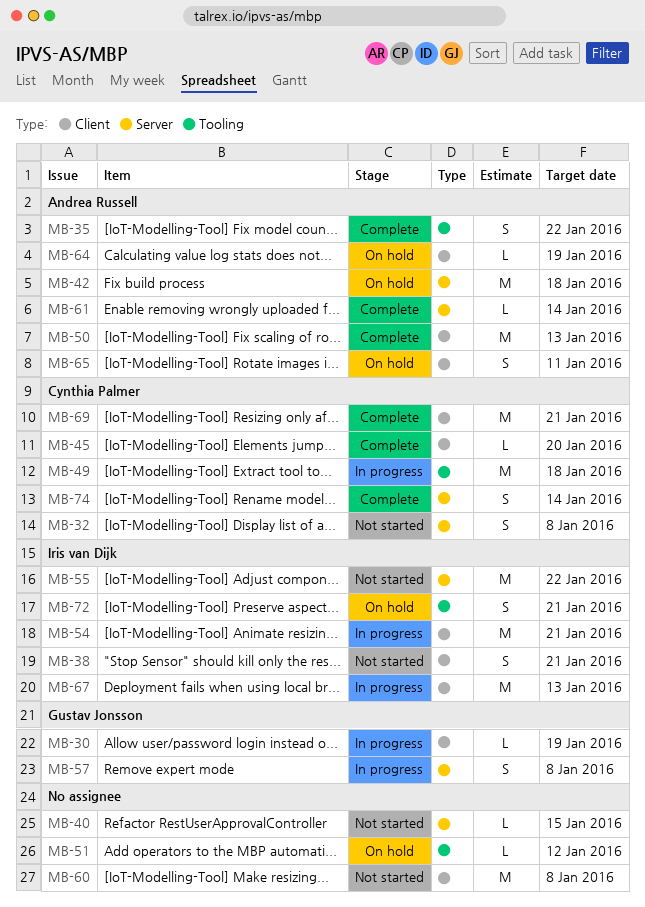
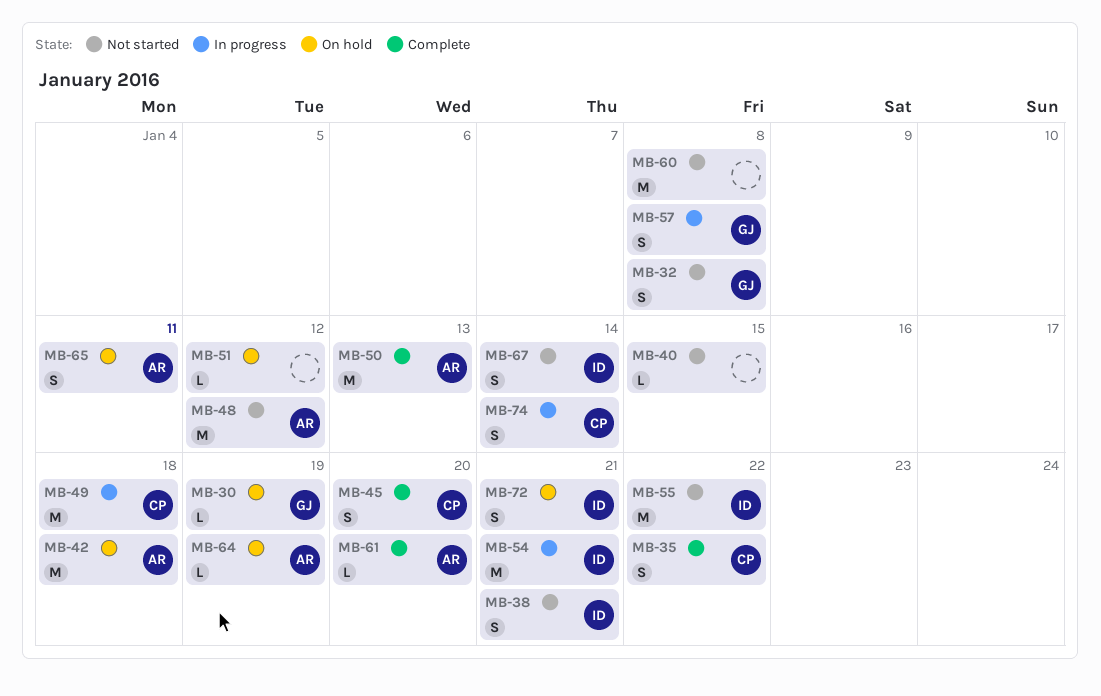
MB-30, status: In progress -> On hold
MB-32, owner: Cynthia Palmer -> Gustav Jonsson
MB-35, owner: Andrea Russell -> Cynthia Palmer
MB-45, estimate: L -> S
MB-48: none -> present
MB-61, due: Jan 14 -> Jan 20
MB-67, status: In progress -> Not started
MB-67, estimate: M -> S
MB-67, due: Jan 13 -> Jan 14
MB-69: present -> none
MB-74, status: Complete -> In progress

